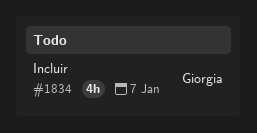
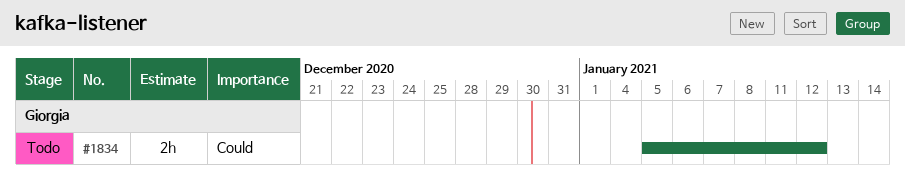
#1834, estimate: 4h -> 2h
#1834, due: Jan 7 -> Jan 12

